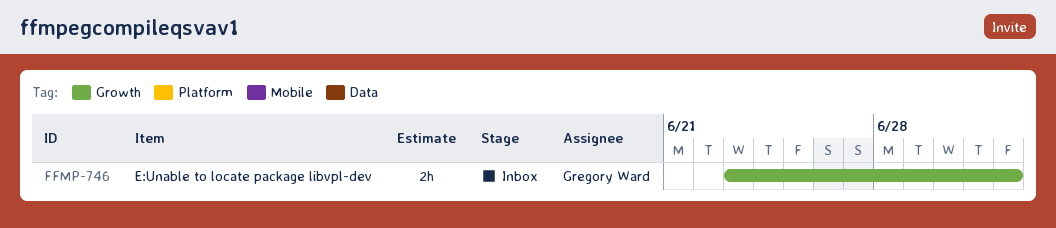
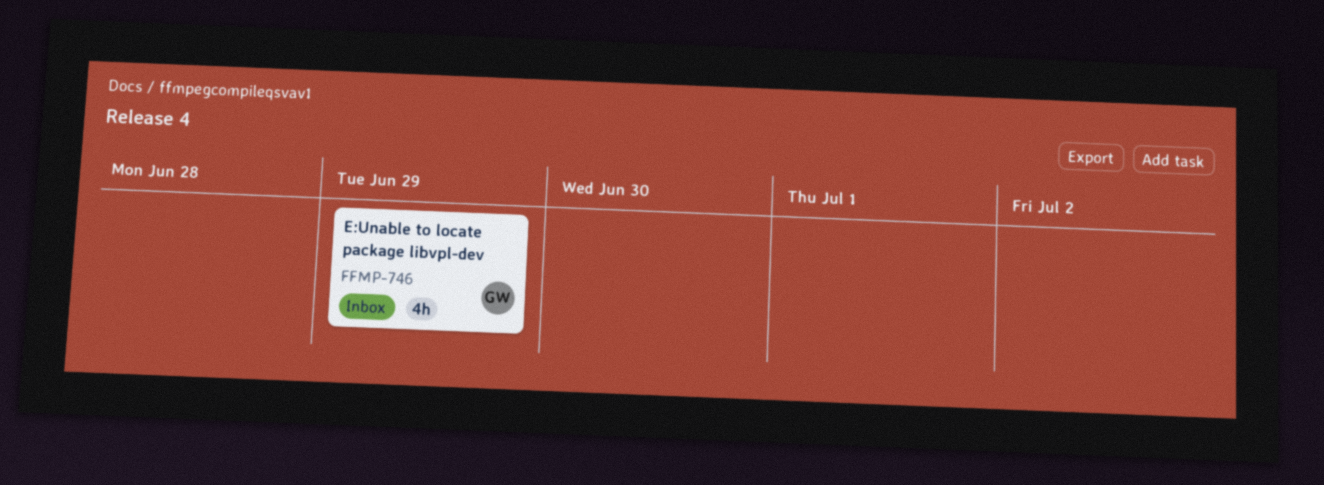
FFMP-746, estimate: 2h -> 4h
FFMP-746, due: Jul 2 -> Jun 29

